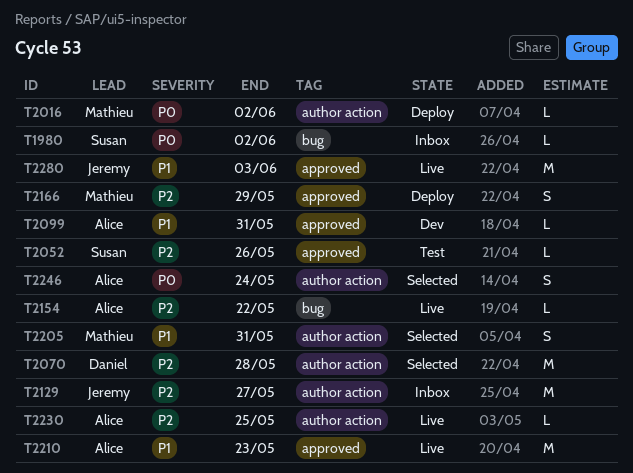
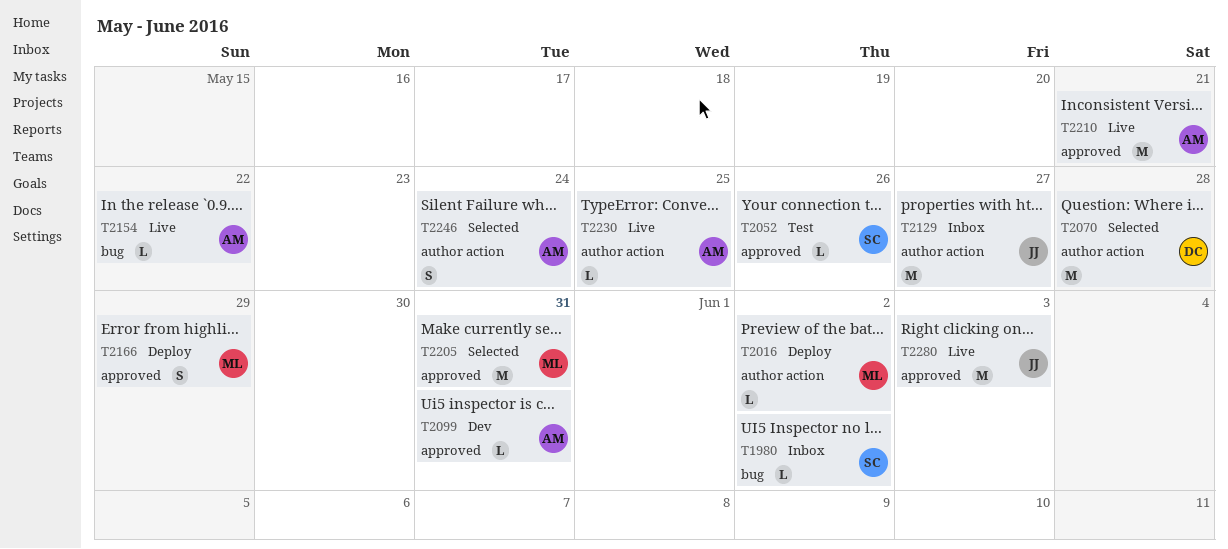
T2205, label: author action -> approved
T2205, estimate: S -> M
T2210, due: May 23 -> May 21

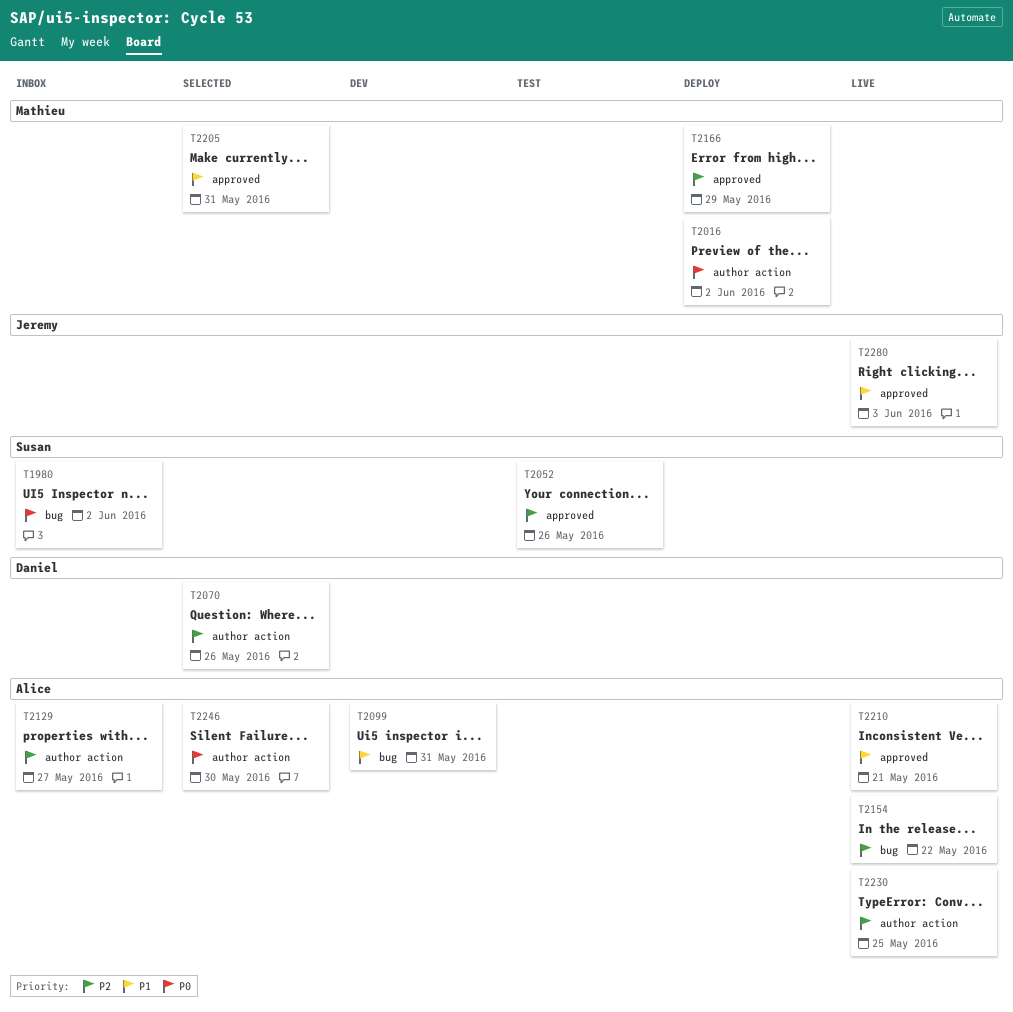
T2070, due: May 28 -> May 26
T2099, label: approved -> bug
T2129, owner: Jeremy -> Alice
T2246, due: May 24 -> May 30

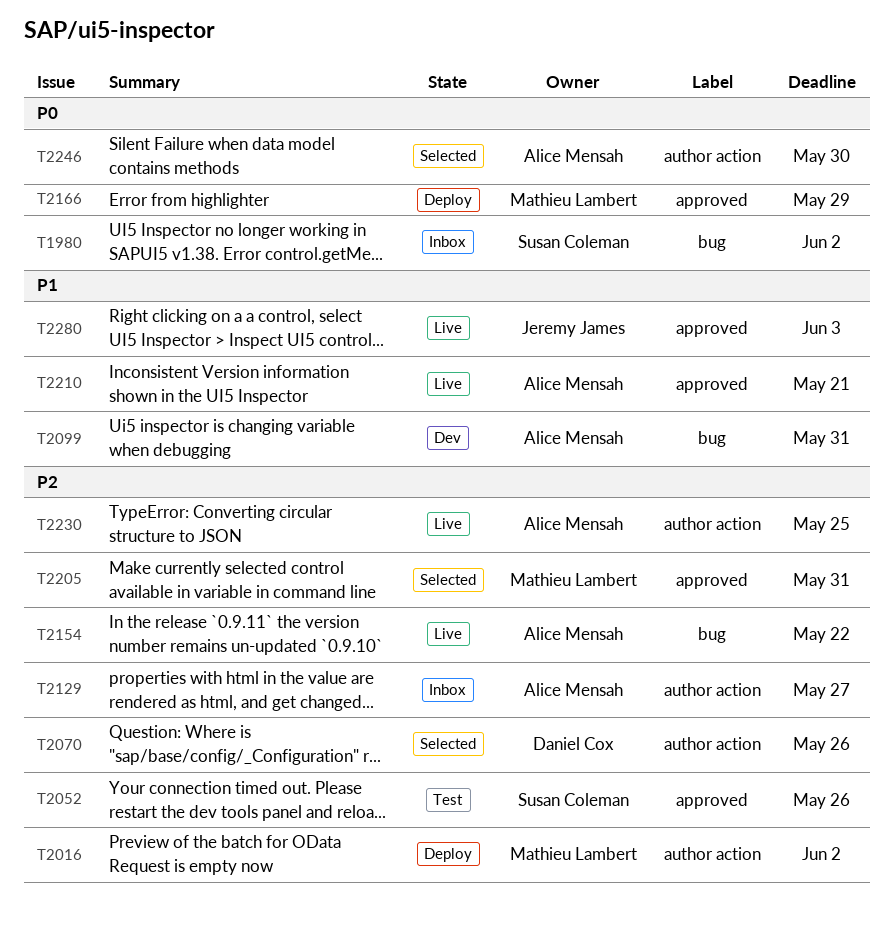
T2016, priority: P0 -> P2
T2166, priority: P2 -> P0
T2205, priority: P1 -> P2

